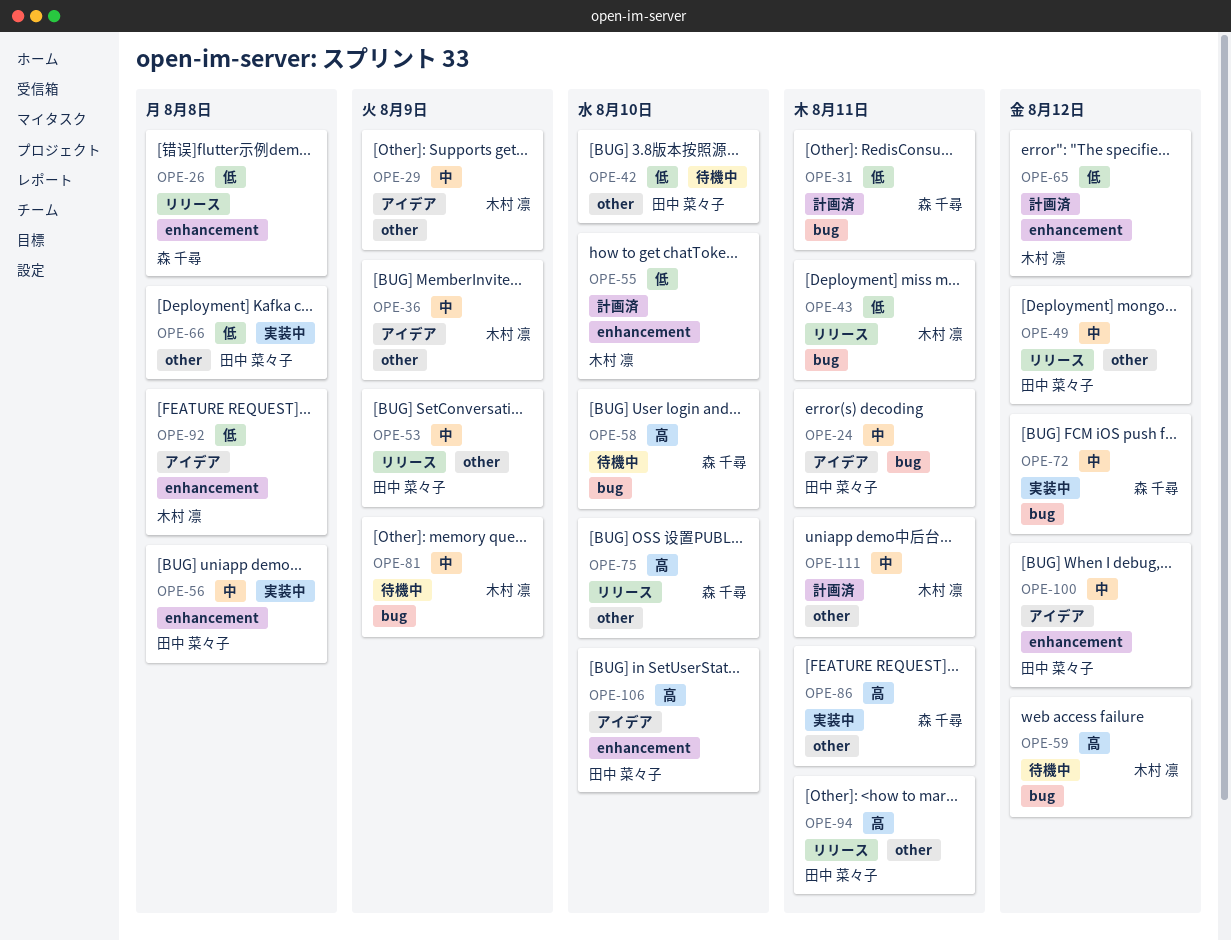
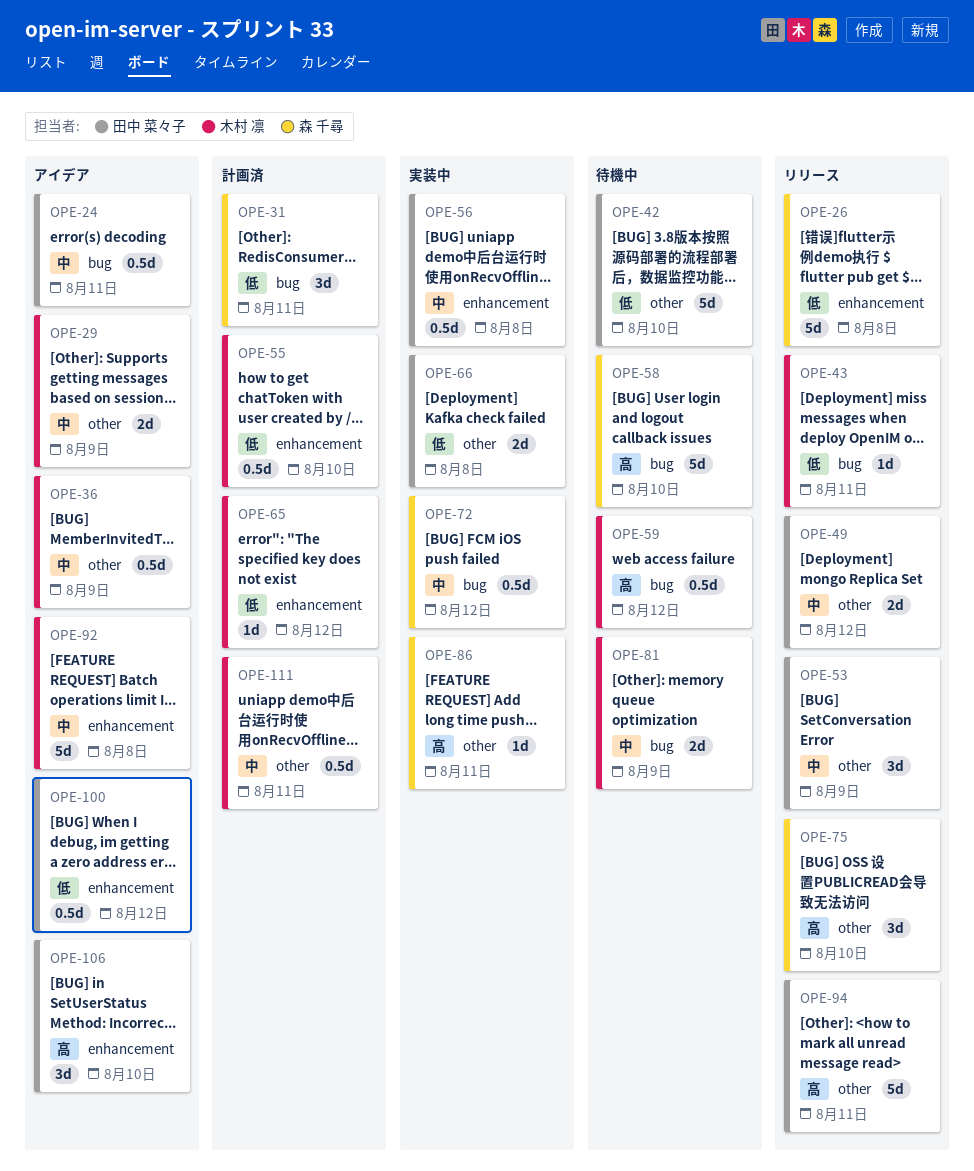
OPE-92, priority: 低 -> 中
OPE-100, priority: 中 -> 低

